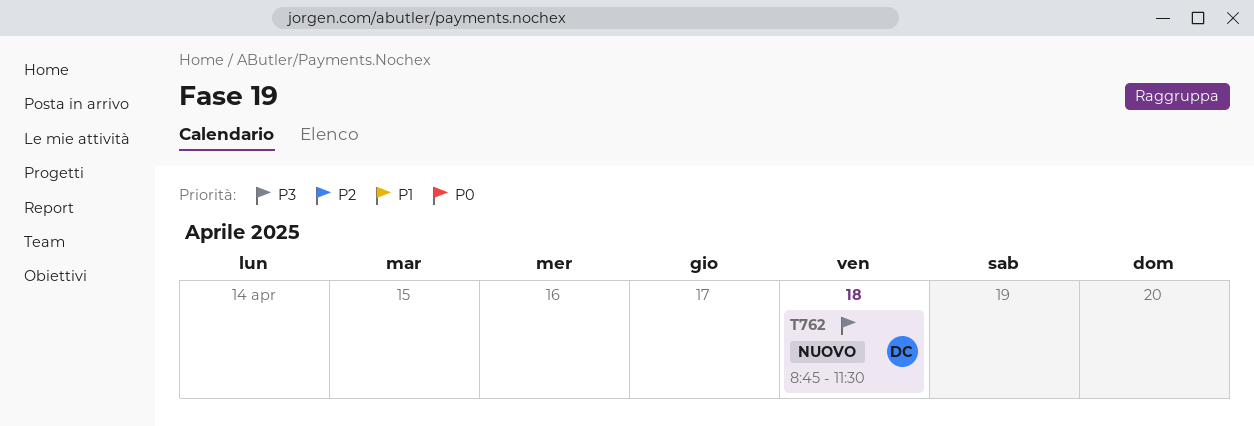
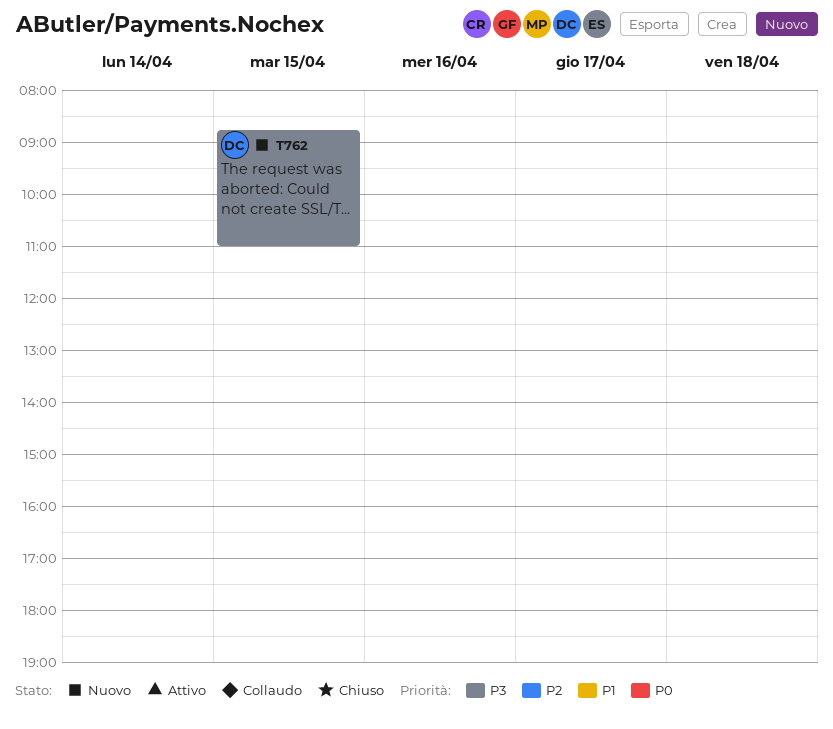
T762, day: Apr 18 -> Apr 15
T762, ends: 11:30 -> 11:00

